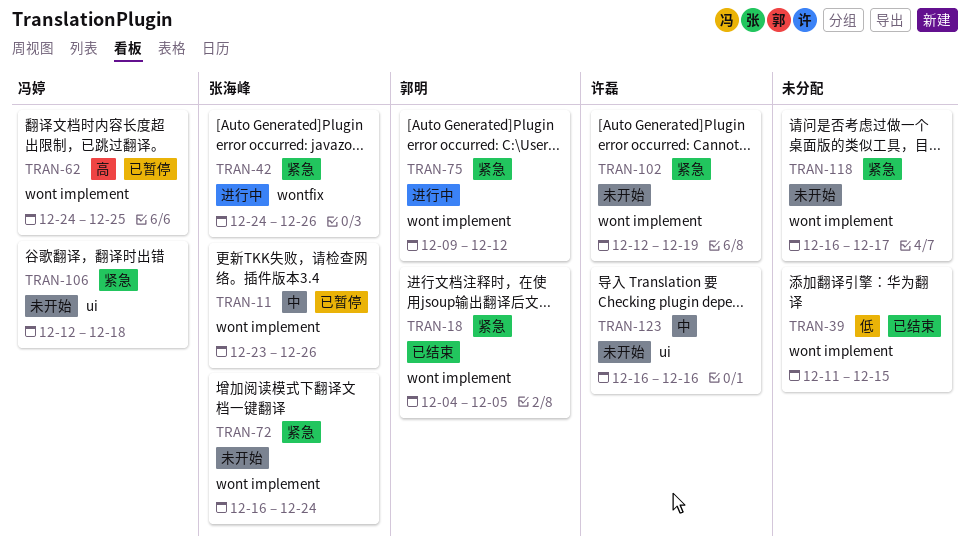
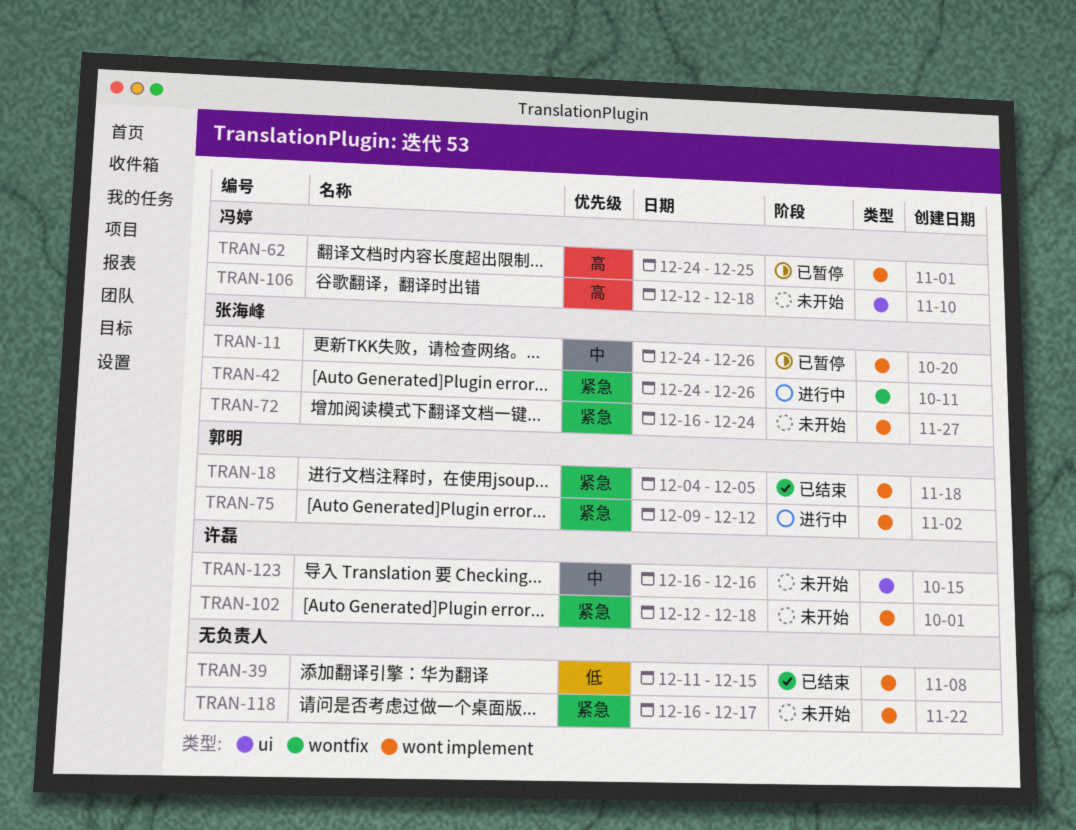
TRAN-11, start: Dec 23 -> Dec 24
TRAN-102, due: Dec 19 -> Dec 18
TRAN-106, priority: 紧急 -> 高

